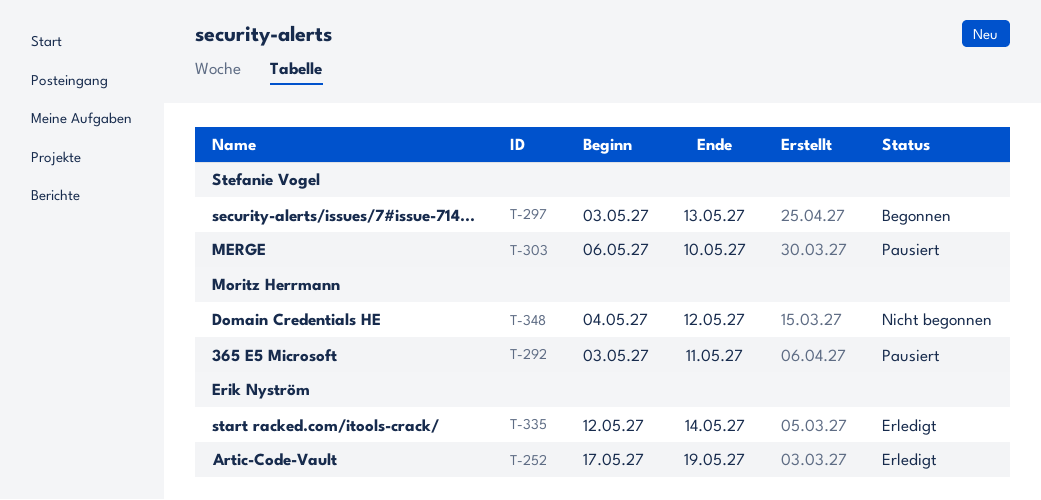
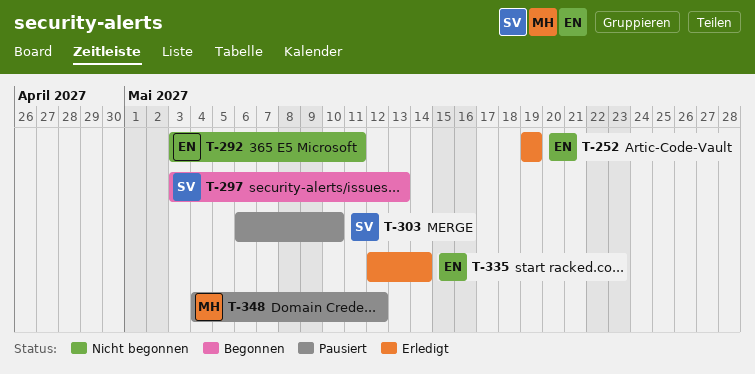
T-252, start: May 17 -> May 19
T-292, status: Pausiert -> Nicht begonnen
T-292, owner: Moritz Herrmann -> Erik Nyström
T-348, status: Nicht begonnen -> Pausiert

